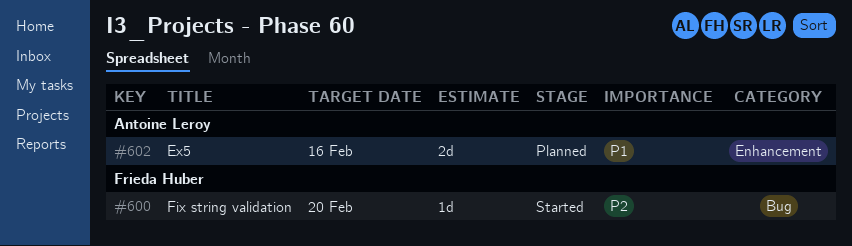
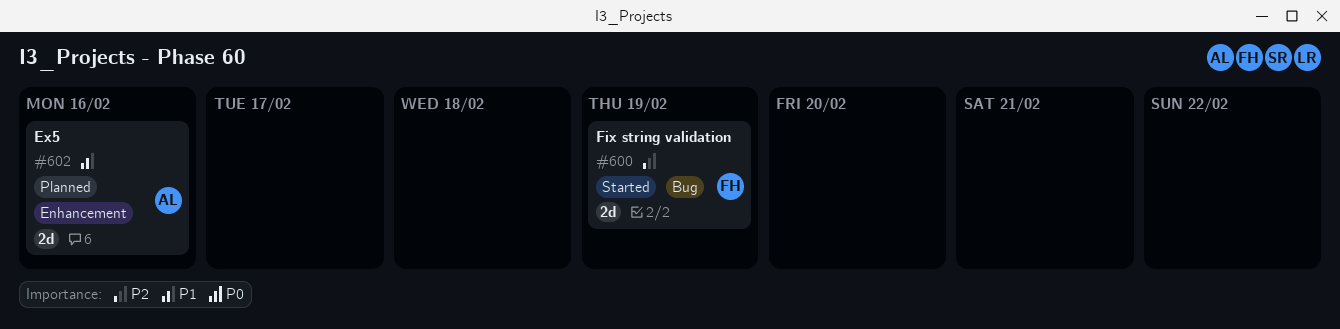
#600, estimate: 1d -> 2d
#600, due: Feb 20 -> Feb 19

